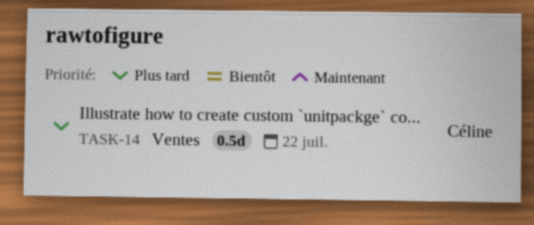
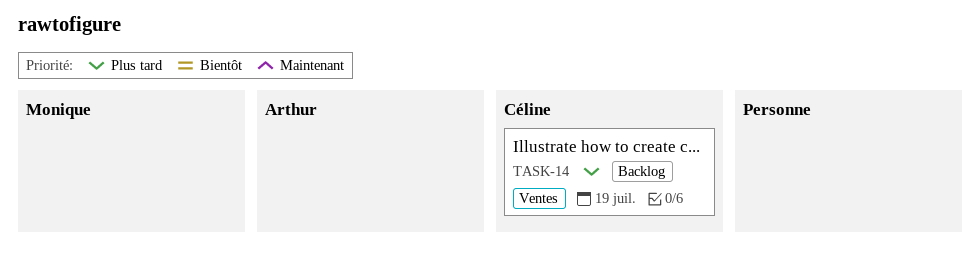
TASK-14, due: Jul 22 -> Jul 19

